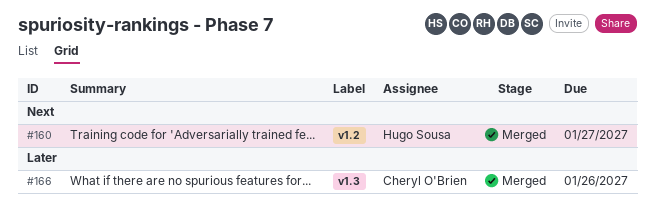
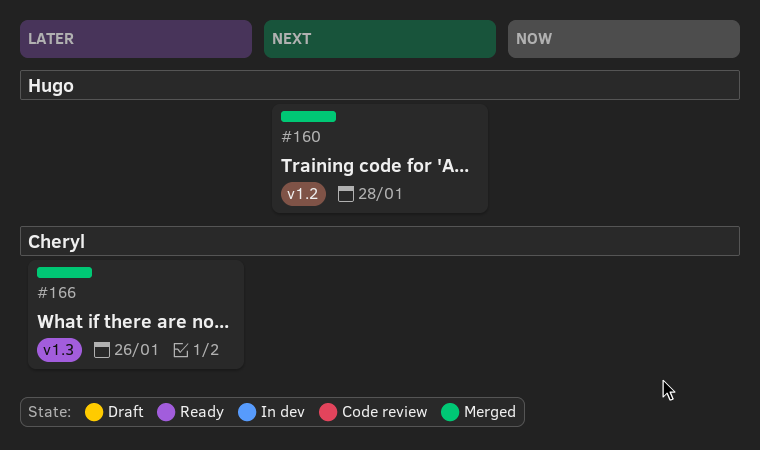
#160, due: Jan 27 -> Jan 28

